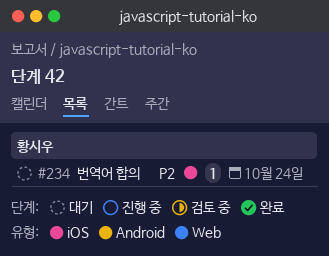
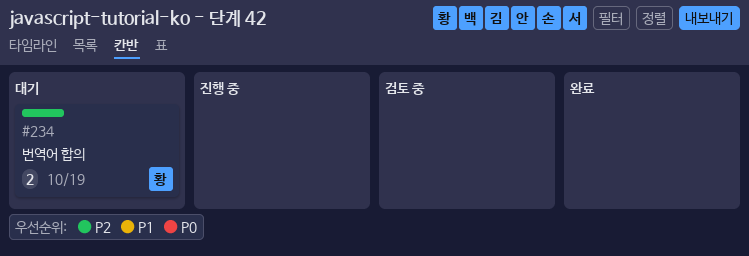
#234, estimate: 1 -> 2
#234, due: Oct 24 -> Oct 19

